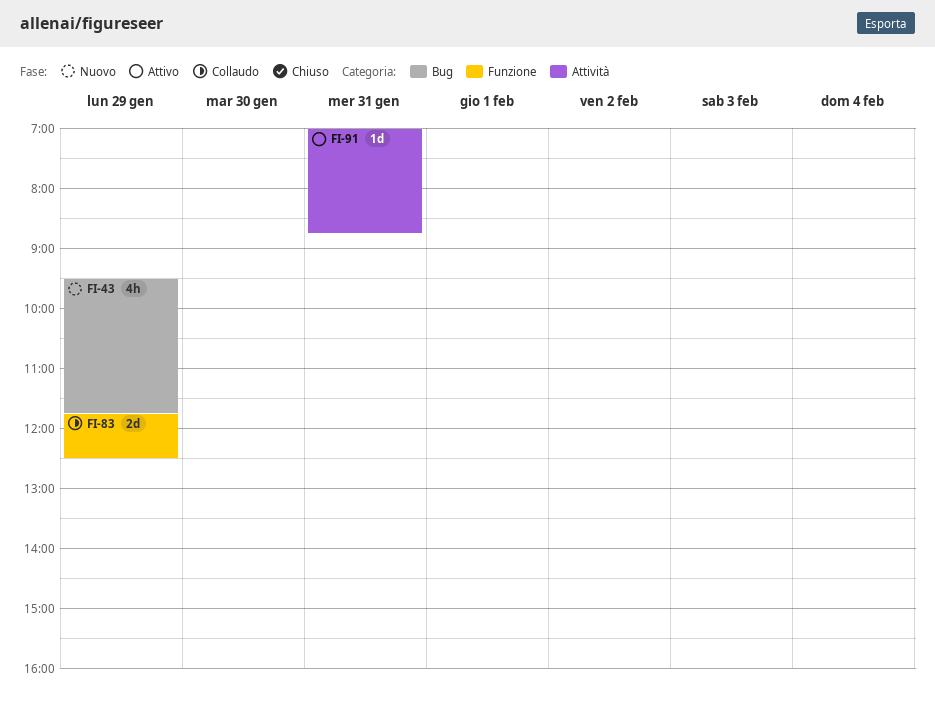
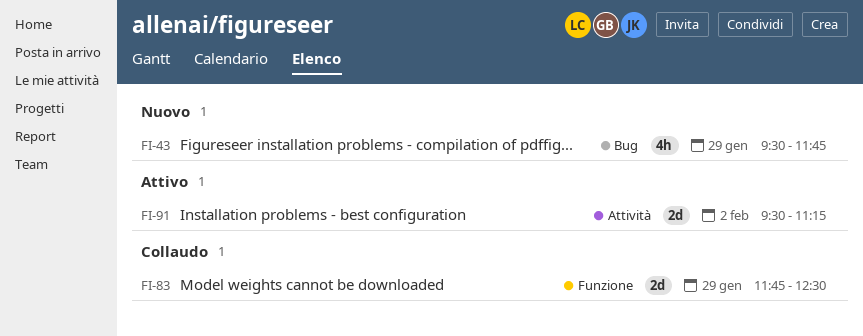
FI-91, estimate: 1d -> 2d
FI-91, day: Jan 31 -> Feb 2
FI-91, begins: 07:00 -> 09:30
FI-91, ends: 08:45 -> 11:15

